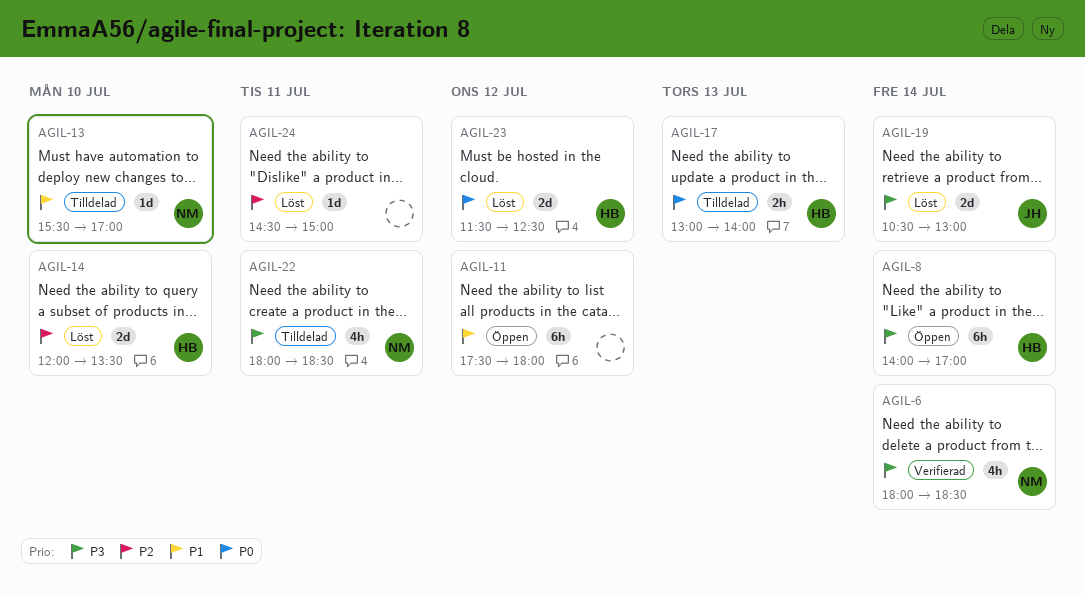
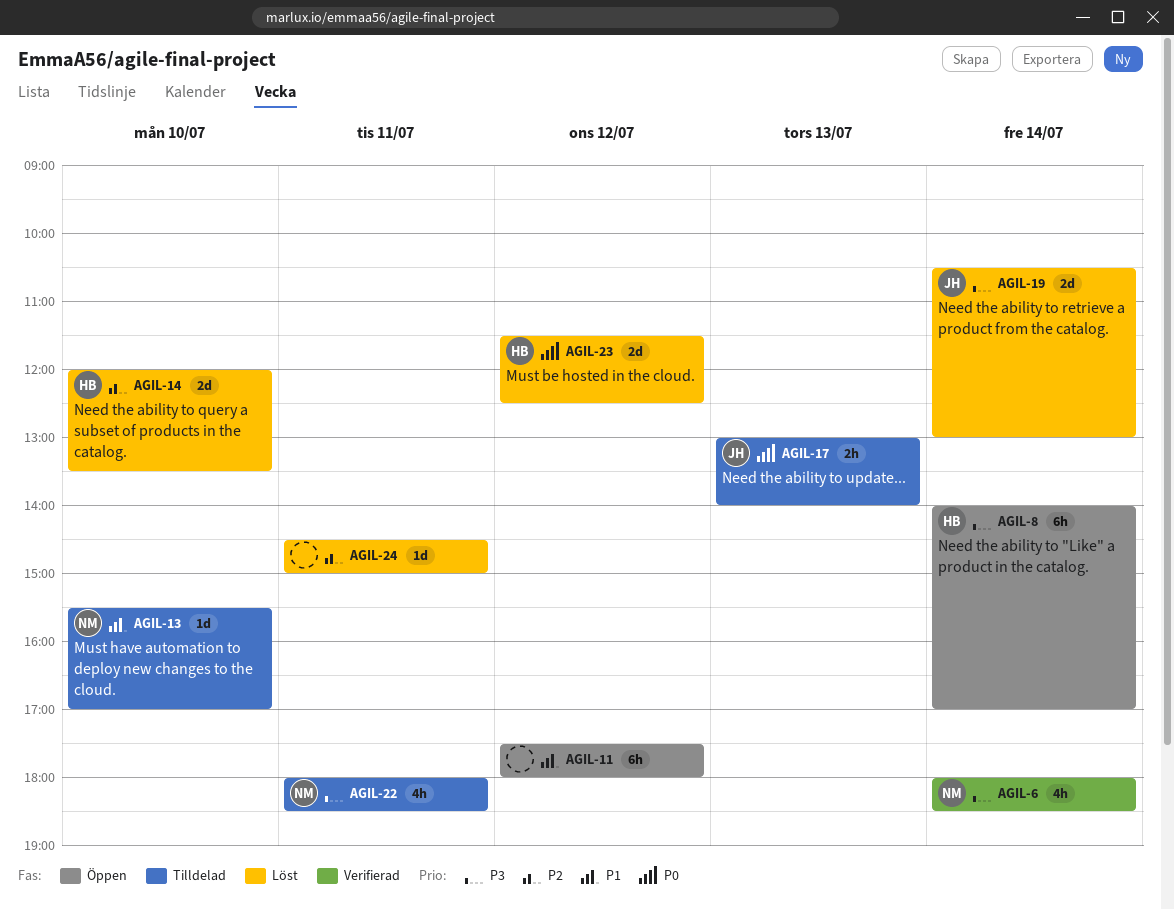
AGIL-17, owner: HB -> JH

